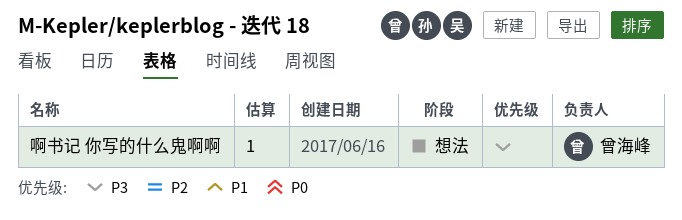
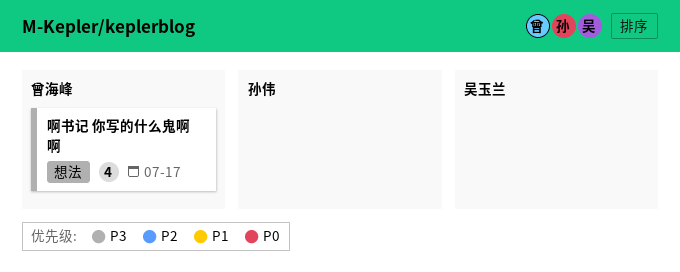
啊书记 你写的什么鬼啊啊, estimate: 1 -> 4

